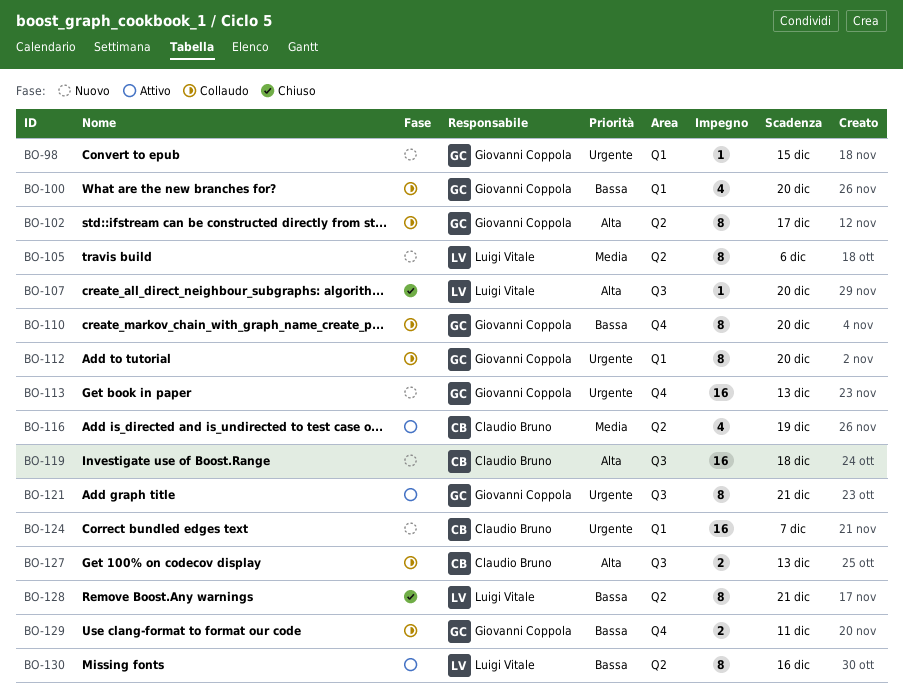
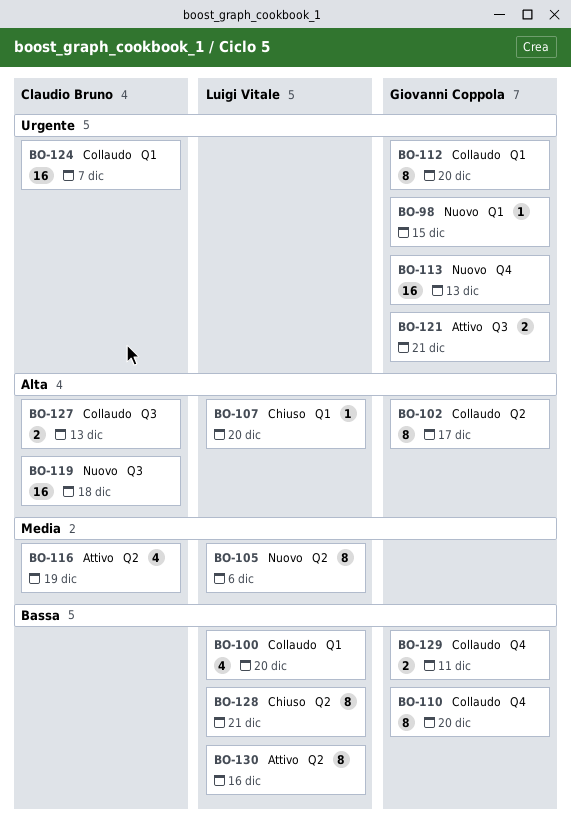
BO-100, owner: Giovanni Coppola -> Luigi Vitale
BO-107, label: Q3 -> Q1
BO-121, estimate: 8 -> 2
BO-124, status: Nuovo -> Collaudo

